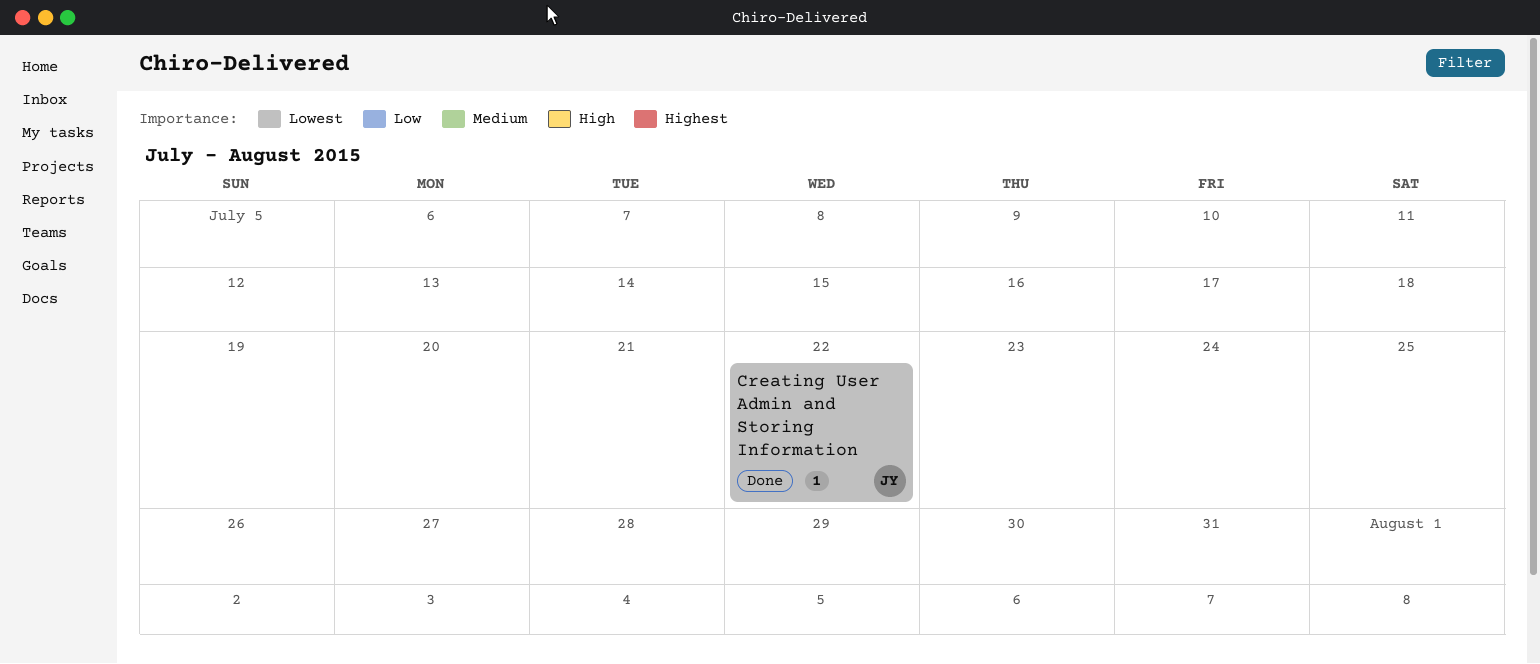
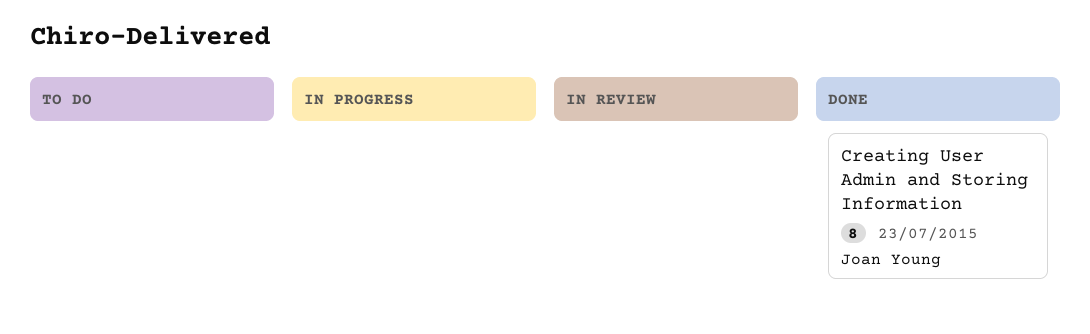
Creating User Admin and Storing Information, estimate: 1 -> 8
Creating User Admin and Storing Information, due: Jul 22 -> Jul 23

